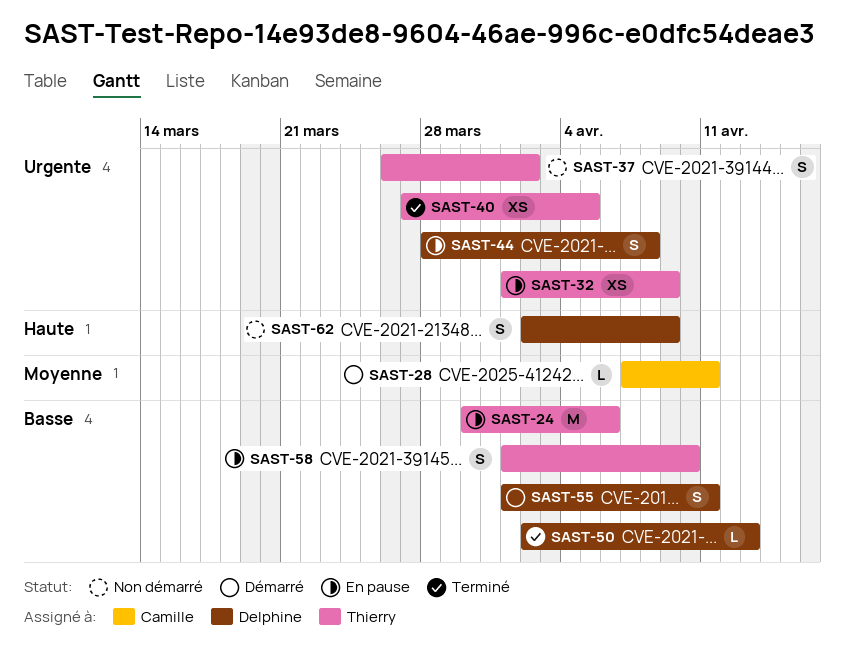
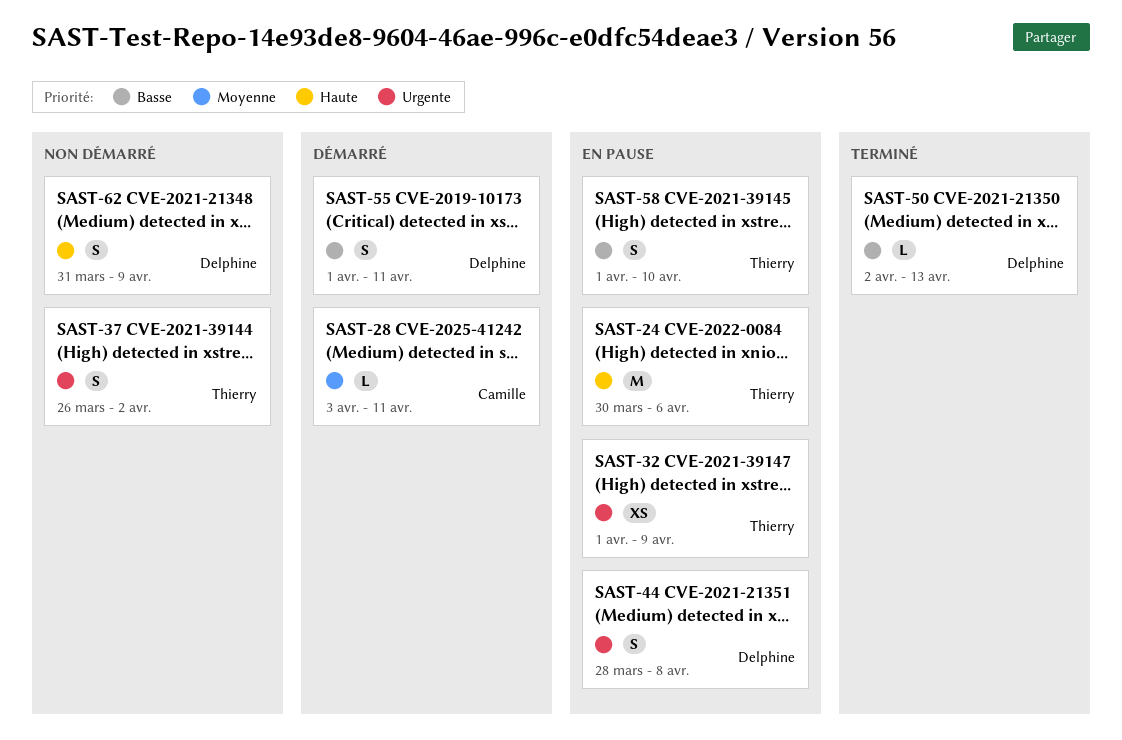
SAST-24, priority: Basse -> Haute
SAST-28, start: Apr 7 -> Apr 3
SAST-40: present -> none
SAST-62, start: Apr 2 -> Mar 31

